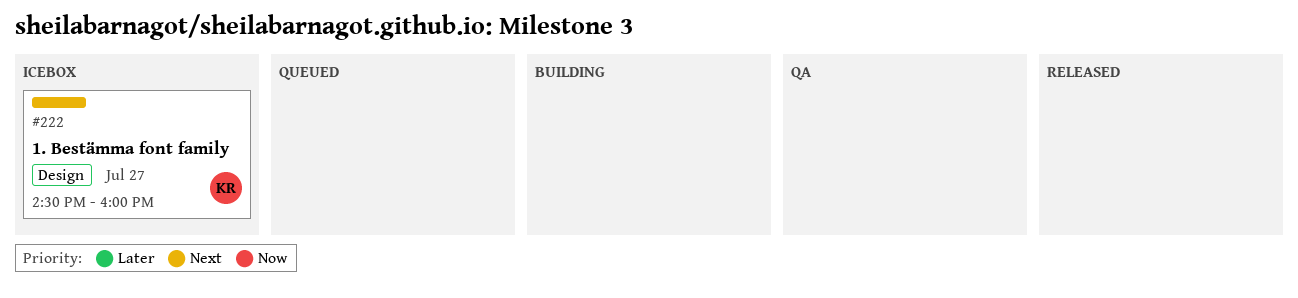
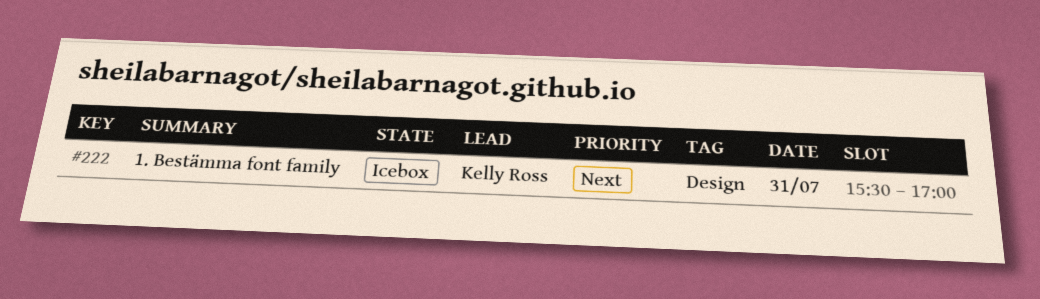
#222, day: Jul 27 -> Jul 31
#222, begins: 14:30 -> 15:30
#222, ends: 16:00 -> 17:00

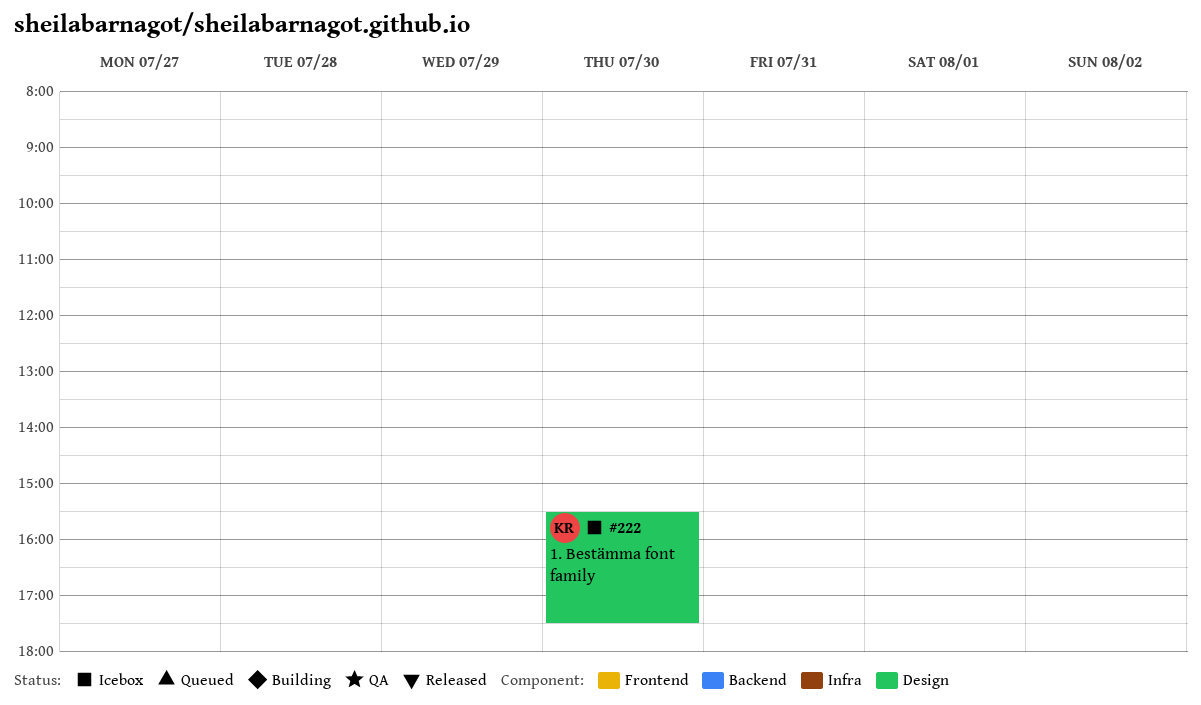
#222, day: Jul 31 -> Jul 30
#222, ends: 17:00 -> 17:30

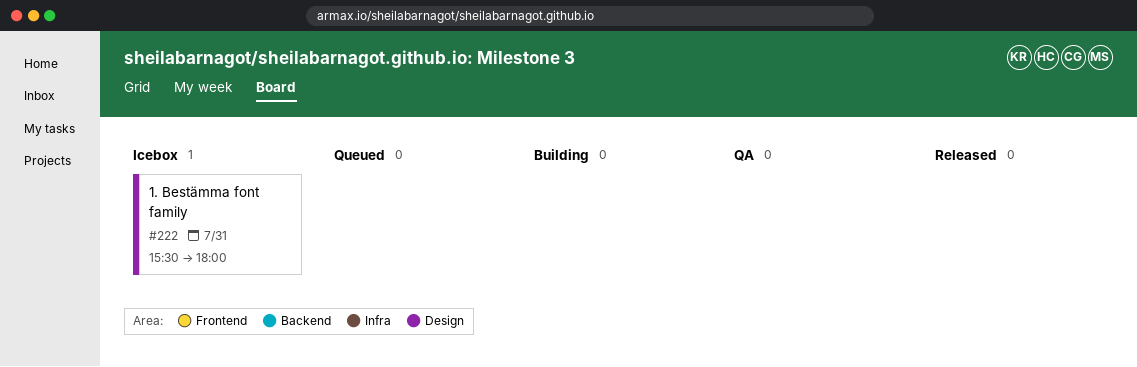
#222, day: Jul 30 -> Jul 31
#222, ends: 17:30 -> 18:00

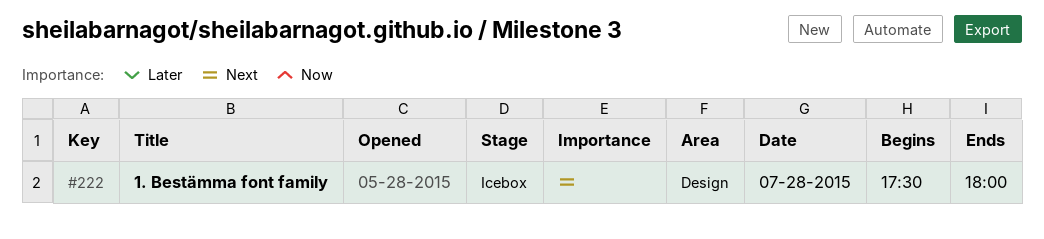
#222, day: Jul 31 -> Jul 28
#222, begins: 15:30 -> 17:30

